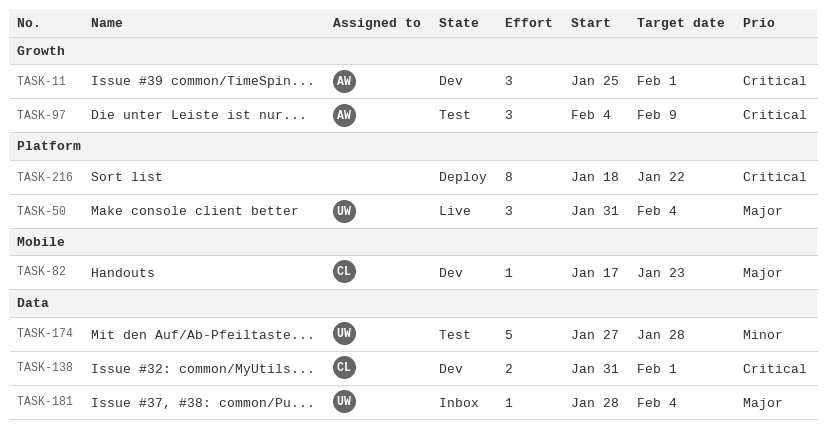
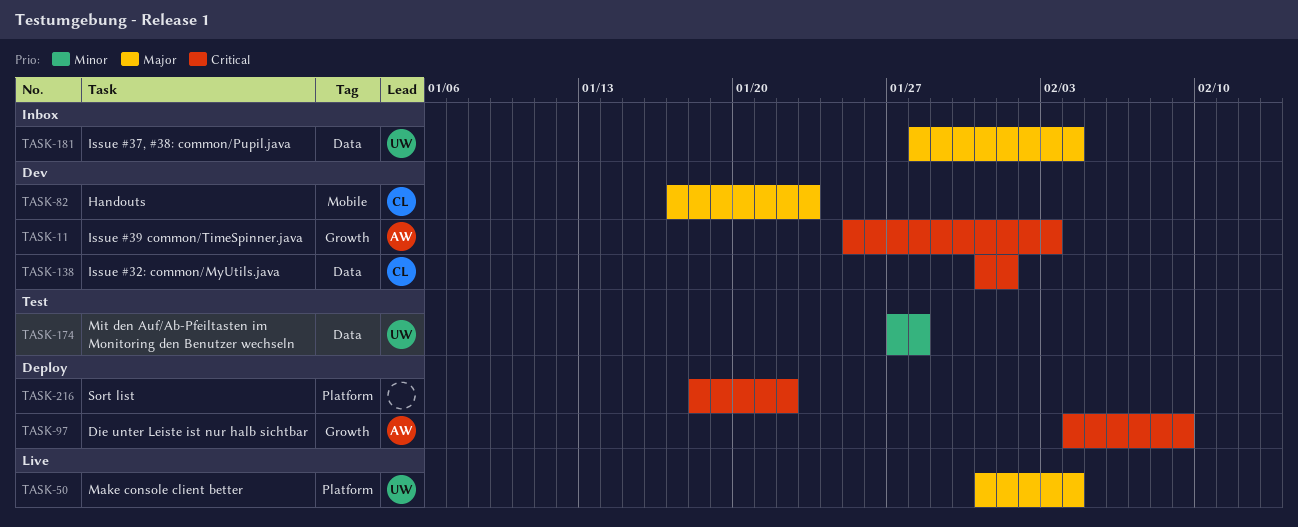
TASK-11, due: Feb 1 -> Feb 3
TASK-97, status: Test -> Deploy

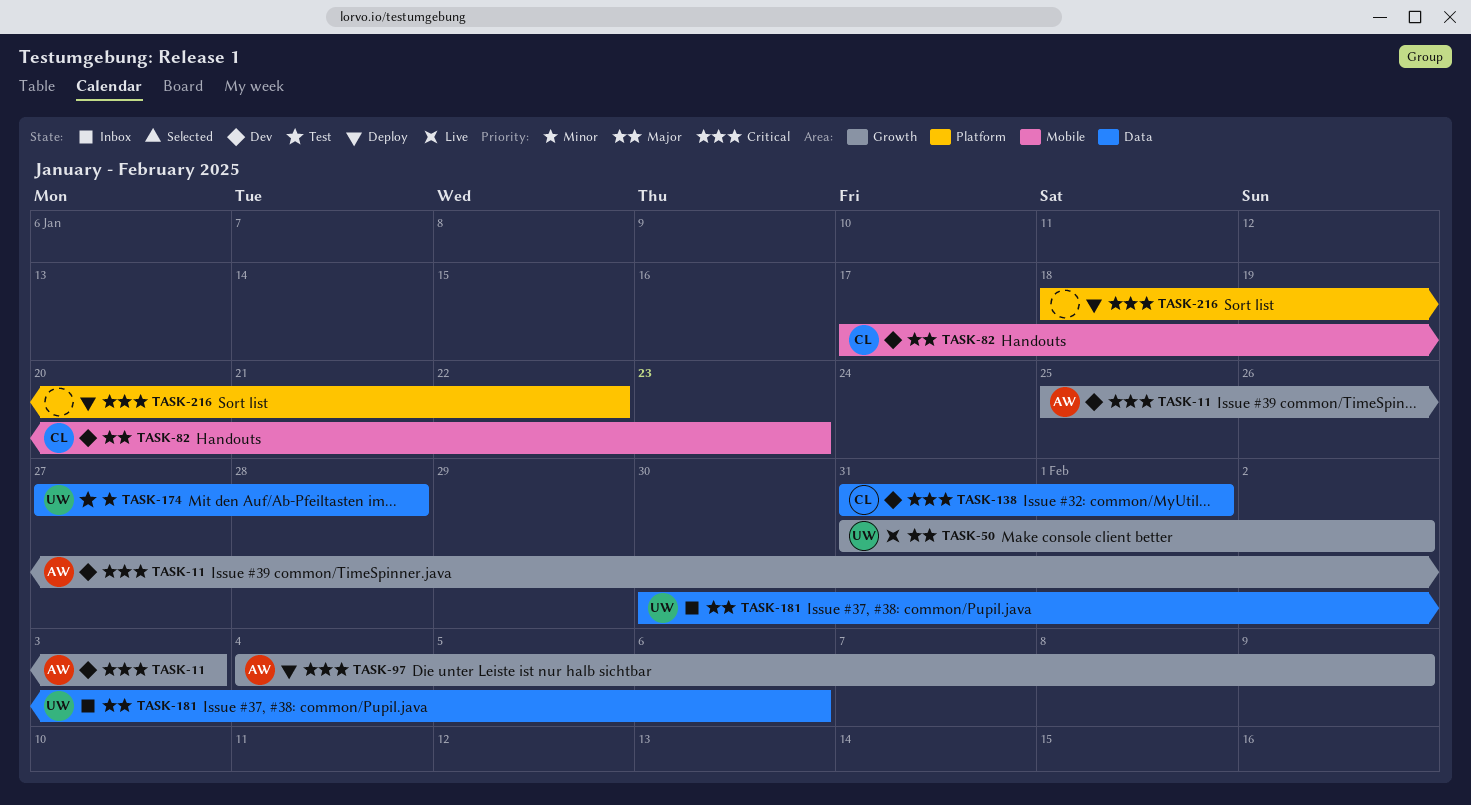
TASK-50, label: Platform -> Growth
TASK-50, due: Feb 4 -> Feb 2
TASK-181, start: Jan 28 -> Jan 30
TASK-181, due: Feb 4 -> Feb 6

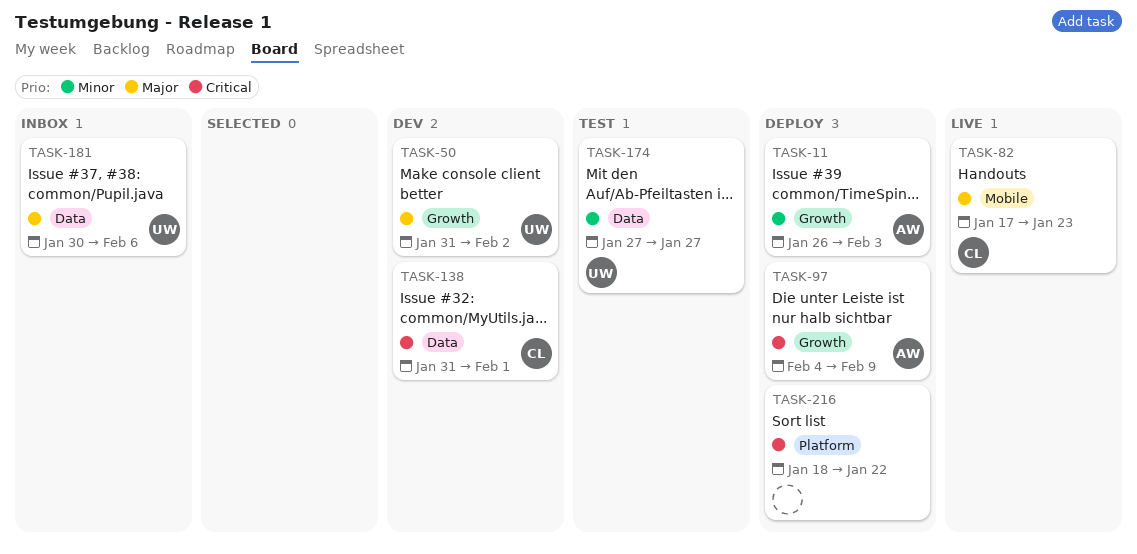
TASK-11, status: Dev -> Deploy
TASK-11, priority: Critical -> Minor
TASK-11, start: Jan 25 -> Jan 26
TASK-50, status: Live -> Dev
TASK-82, status: Dev -> Live
TASK-174, due: Jan 28 -> Jan 27

